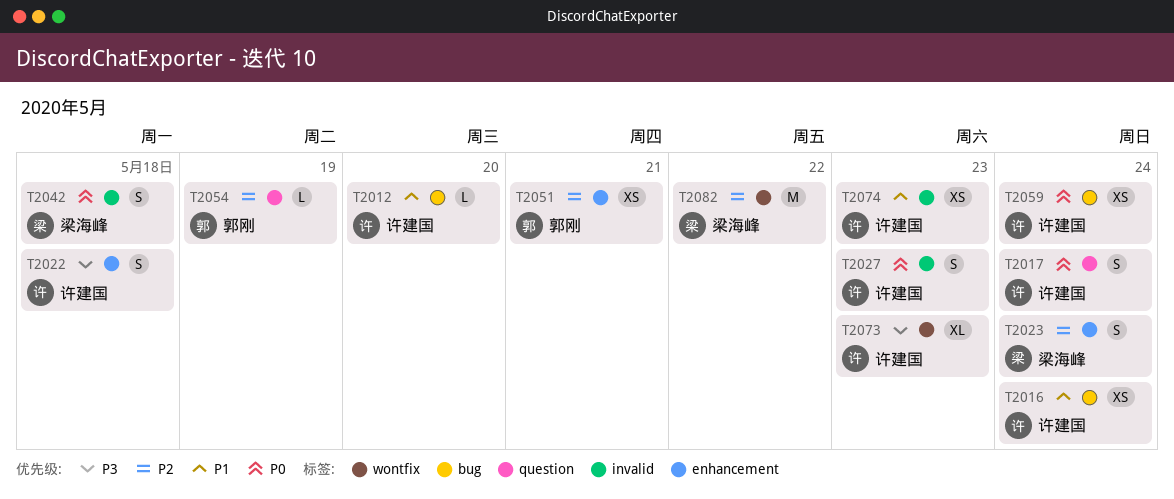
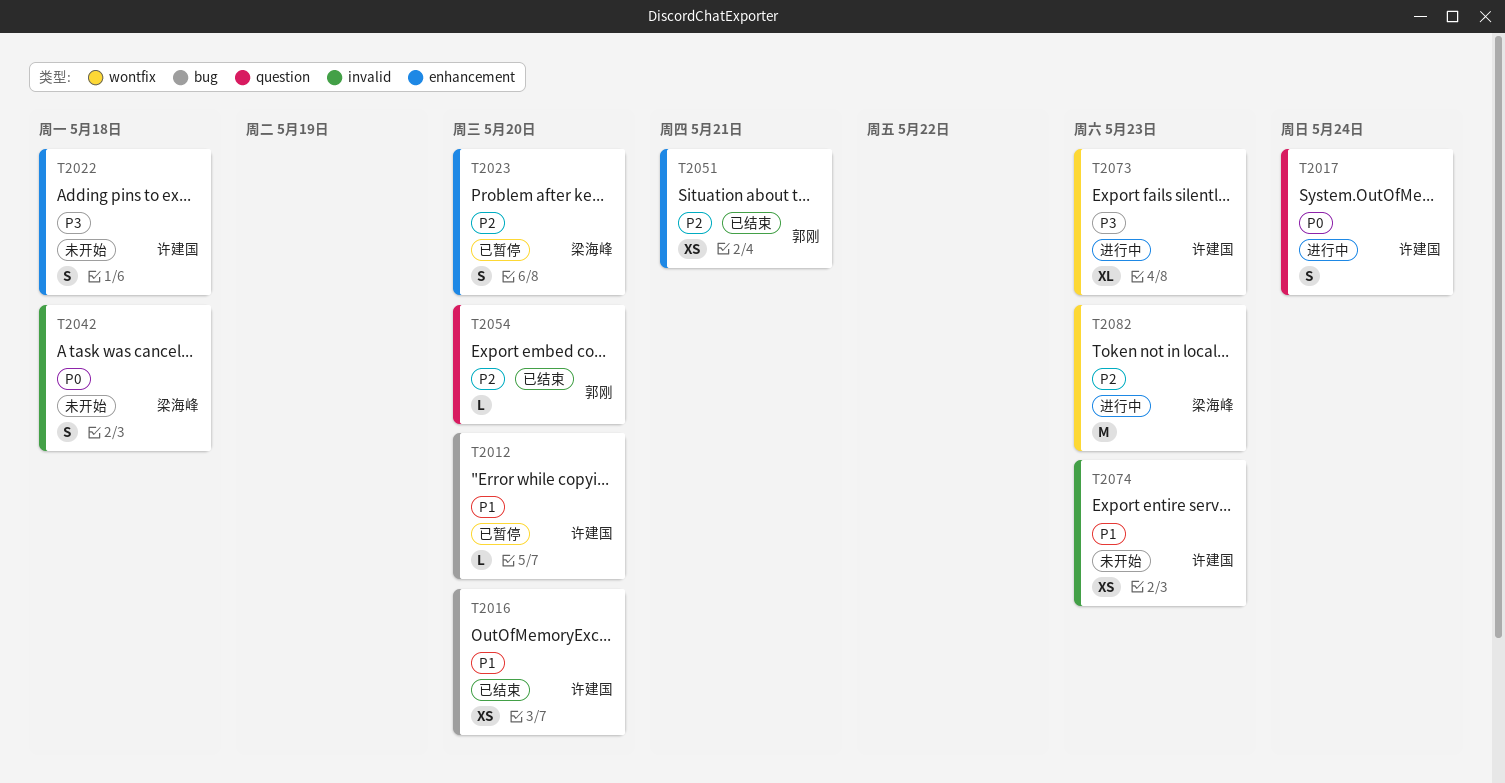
T2016, due: May 24 -> May 20
T2023, due: May 24 -> May 20
T2027: present -> none
T2054, due: May 19 -> May 20
T2059: present -> none
T2082, due: May 22 -> May 23

